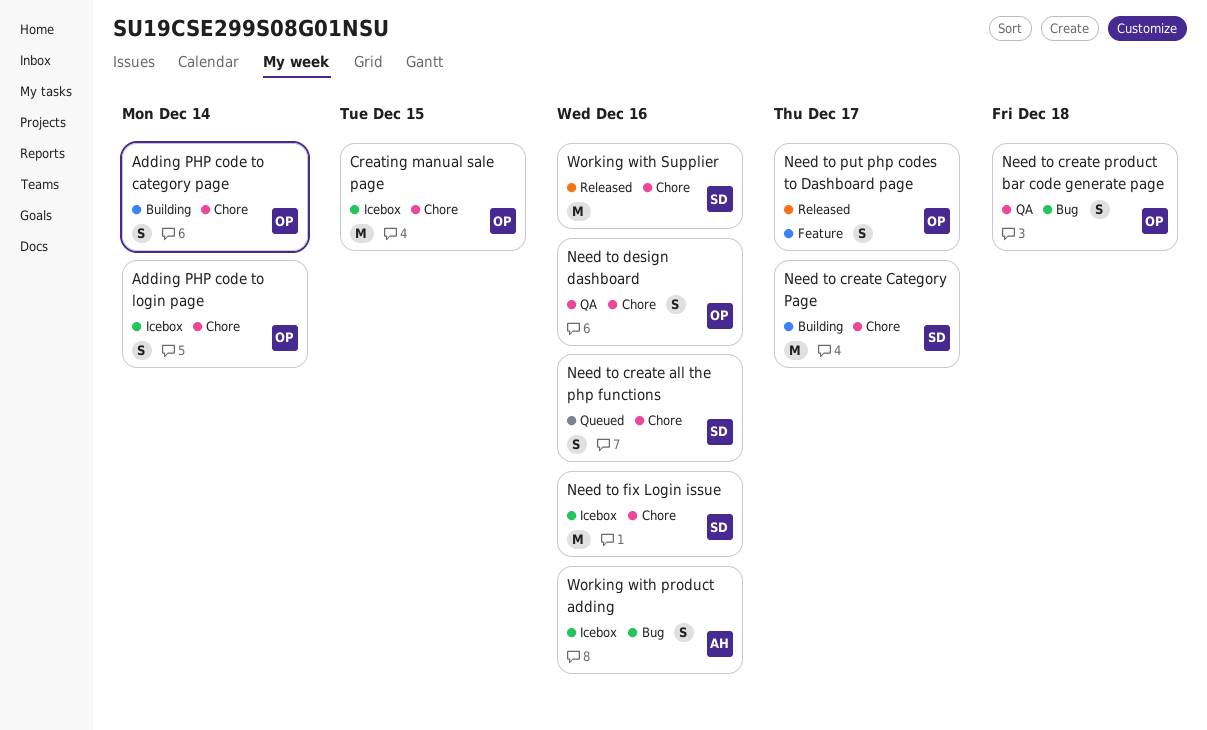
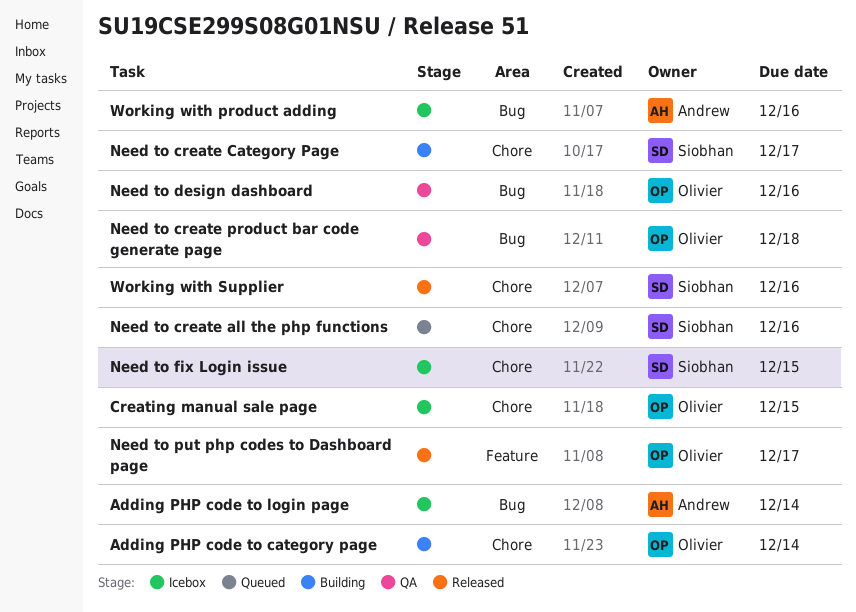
Adding PHP code to login page, owner: Olivier -> Andrew
Adding PHP code to login page, label: Chore -> Bug
Need to design dashboard, label: Chore -> Bug
Need to fix Login issue, due: Dec 16 -> Dec 15

